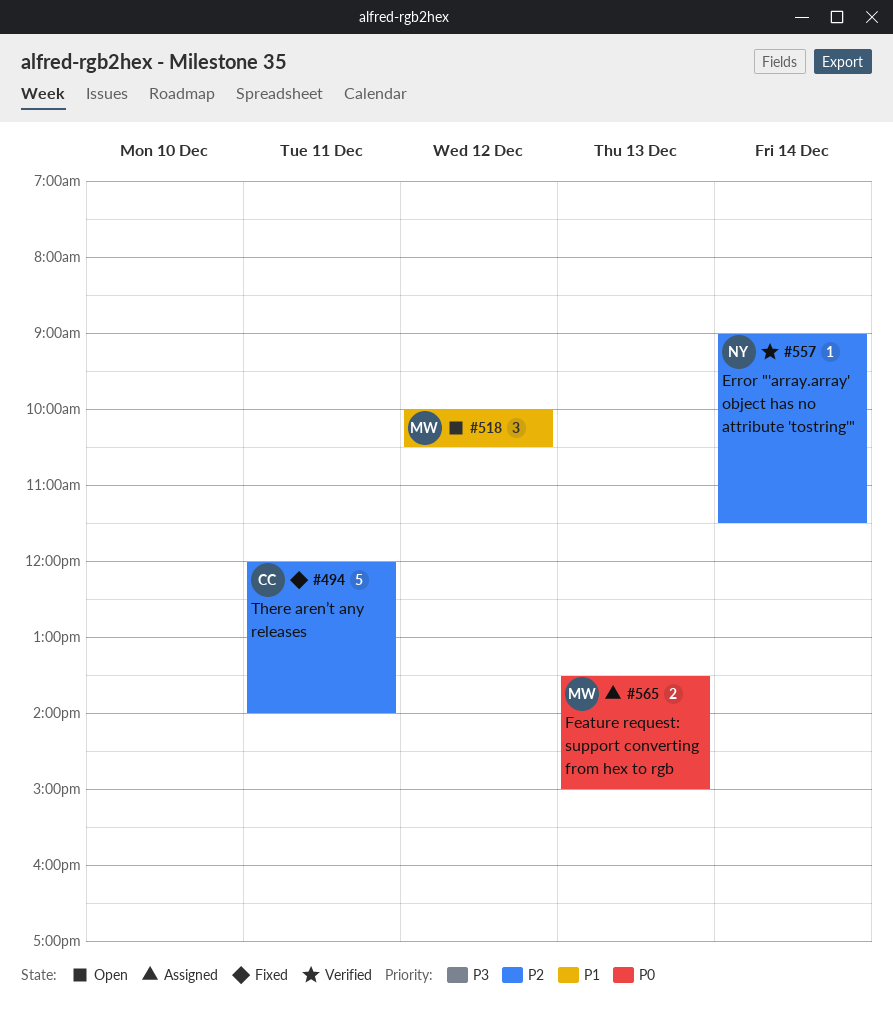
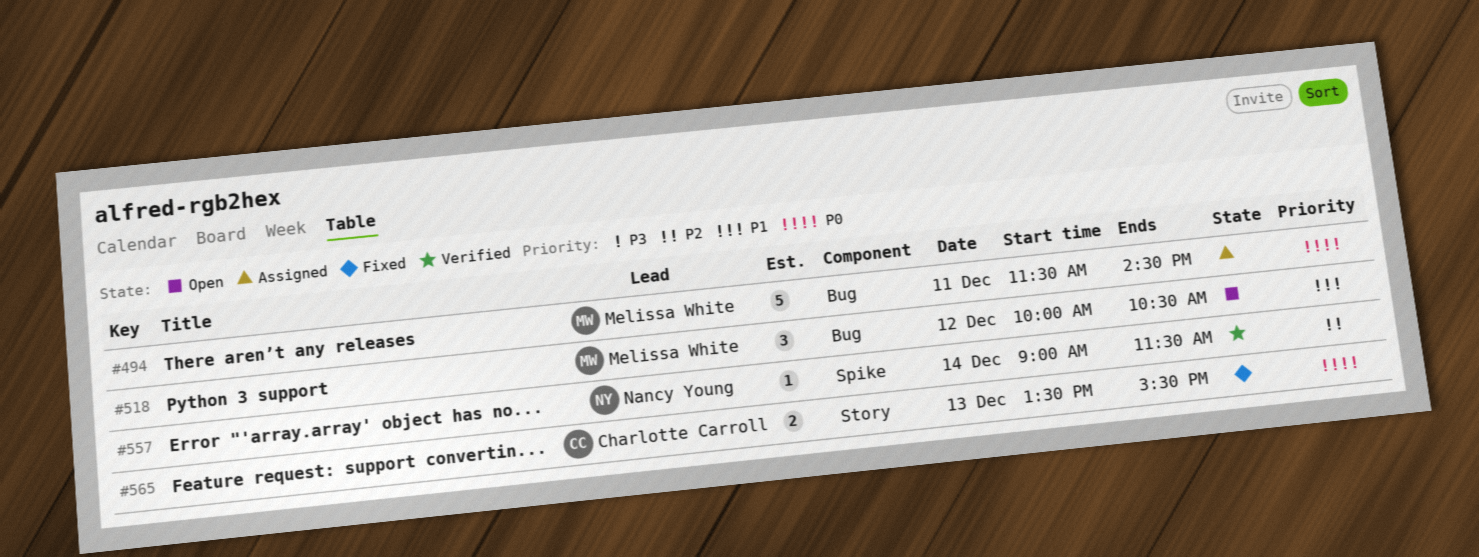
#494, status: Fixed -> Assigned
#494, owner: Charlotte Carroll -> Melissa White
#494, priority: P2 -> P0
#494, begins: 12:00 -> 11:30
#494, ends: 14:00 -> 14:30
#565, status: Assigned -> Fixed
#565, owner: Melissa White -> Charlotte Carroll
#565, ends: 15:00 -> 15:30

